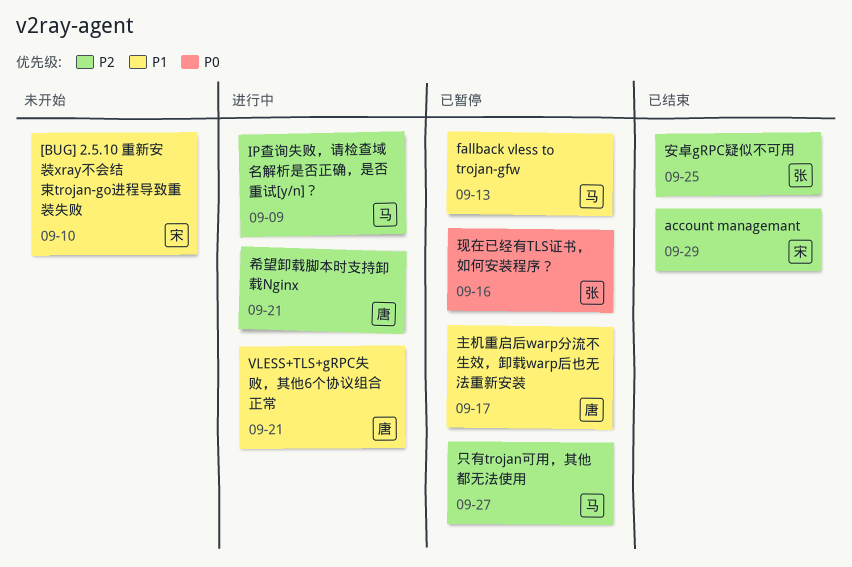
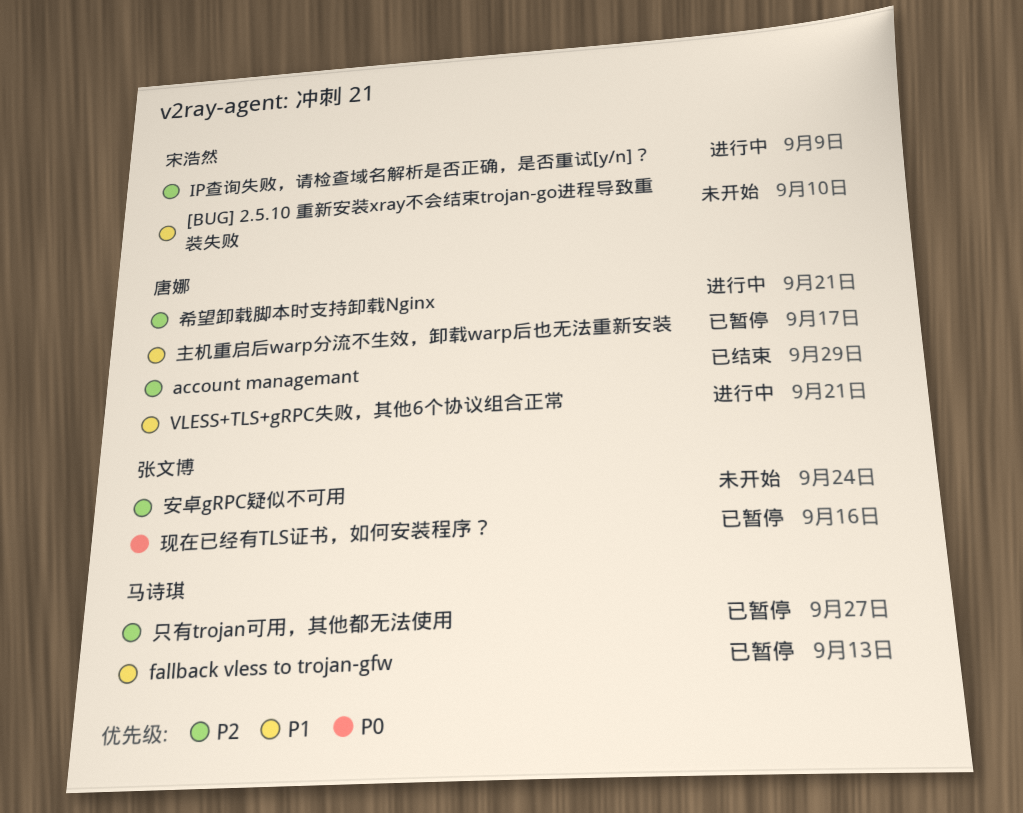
account managemant, owner: 宋浩然 -> 唐娜
IP查询失败，请检查域名解析是否正确，是否重试[y/n]？, owner: 马诗琪 -> 宋浩然
安卓gRPC疑似不可用, status: 已结束 -> 未开始
安卓gRPC疑似不可用, due: Sep 25 -> Sep 24

